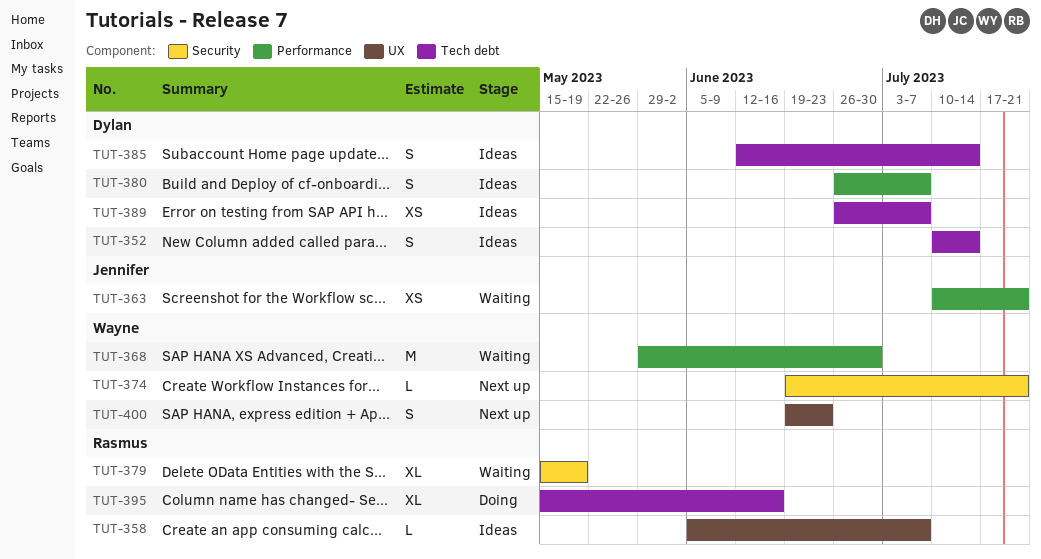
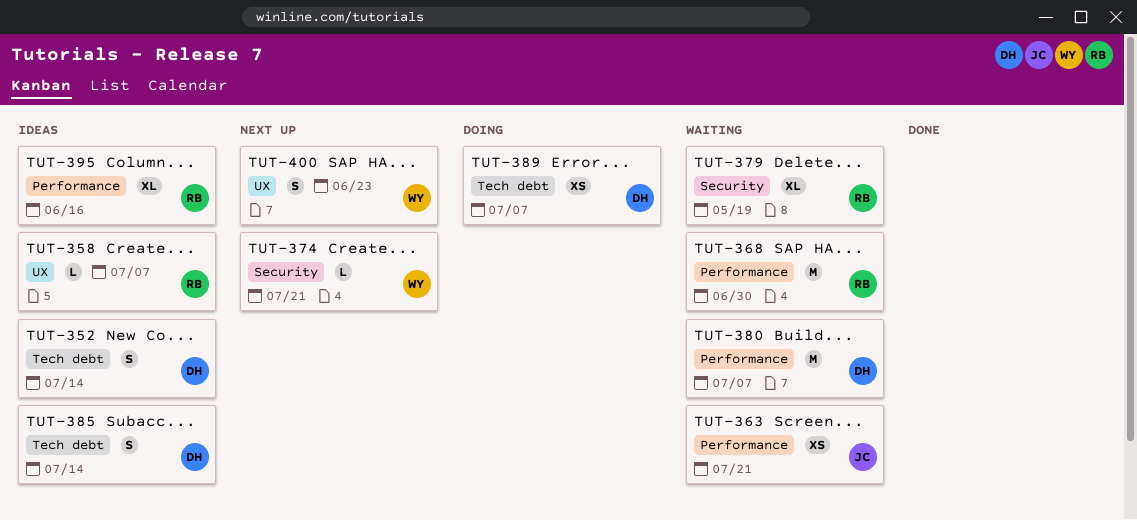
TUT-368, owner: Wayne -> Rasmus
TUT-380, status: Ideas -> Waiting
TUT-380, estimate: S -> M
TUT-389, status: Ideas -> Doing
TUT-395, status: Doing -> Ideas
TUT-395, label: Tech debt -> Performance

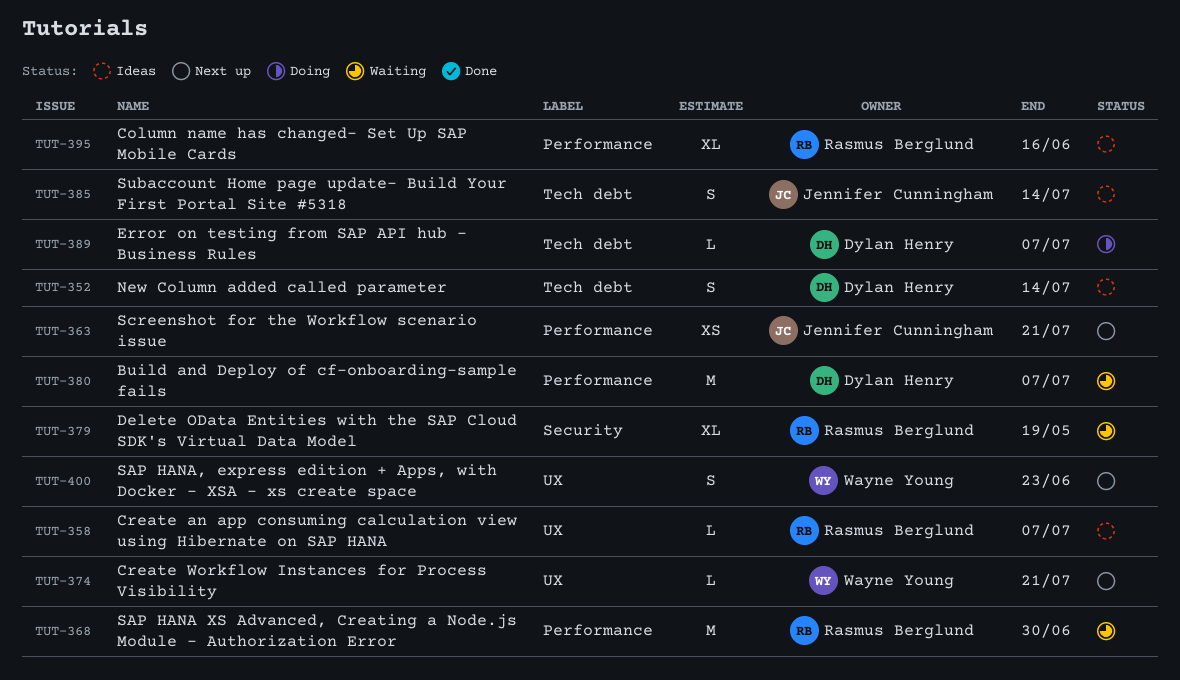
TUT-363, status: Waiting -> Next up
TUT-374, label: Security -> UX
TUT-385, owner: Dylan Henry -> Jennifer Cunningham
TUT-389, estimate: XS -> L

